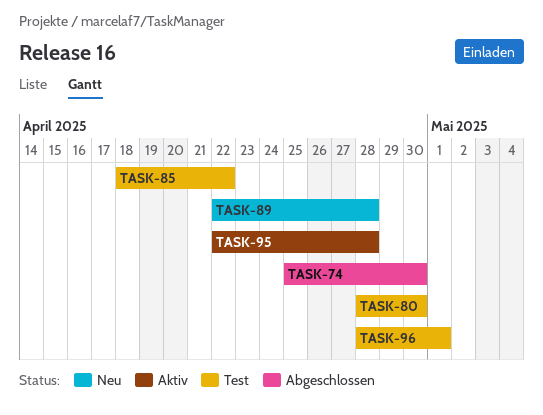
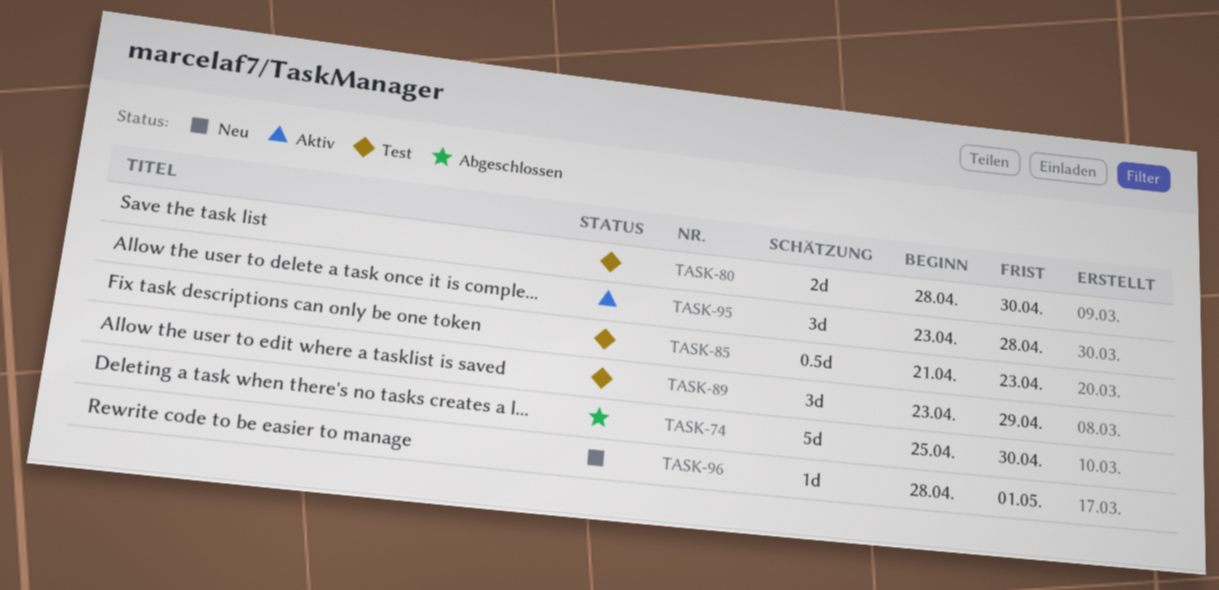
TASK-85, start: Apr 18 -> Apr 21
TASK-85, due: Apr 22 -> Apr 23
TASK-89, status: Neu -> Test
TASK-89, start: Apr 22 -> Apr 23
TASK-89, due: Apr 28 -> Apr 29
TASK-95, start: Apr 22 -> Apr 23
TASK-96, status: Test -> Neu

